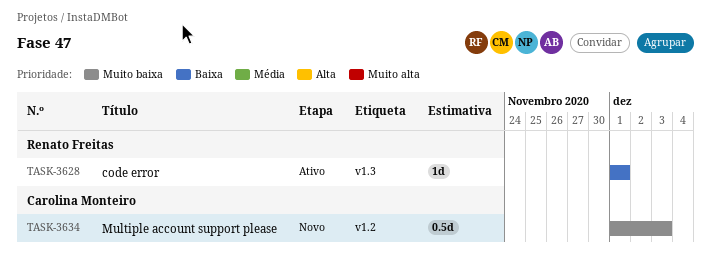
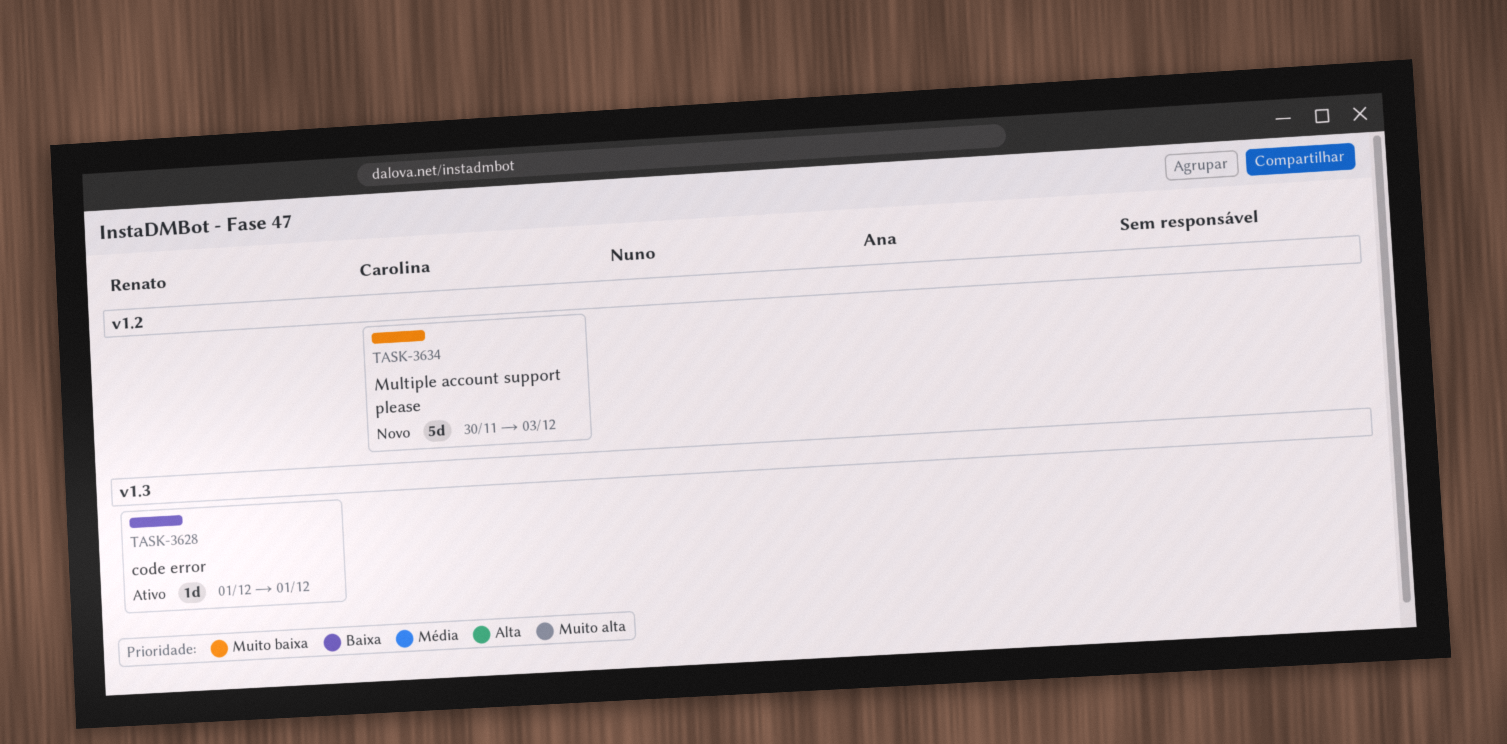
TASK-3634, estimate: 0.5d -> 5d
TASK-3634, start: Dec 1 -> Nov 30

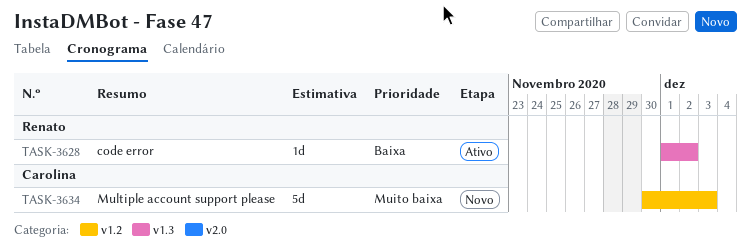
TASK-3628, due: Dec 1 -> Dec 2

